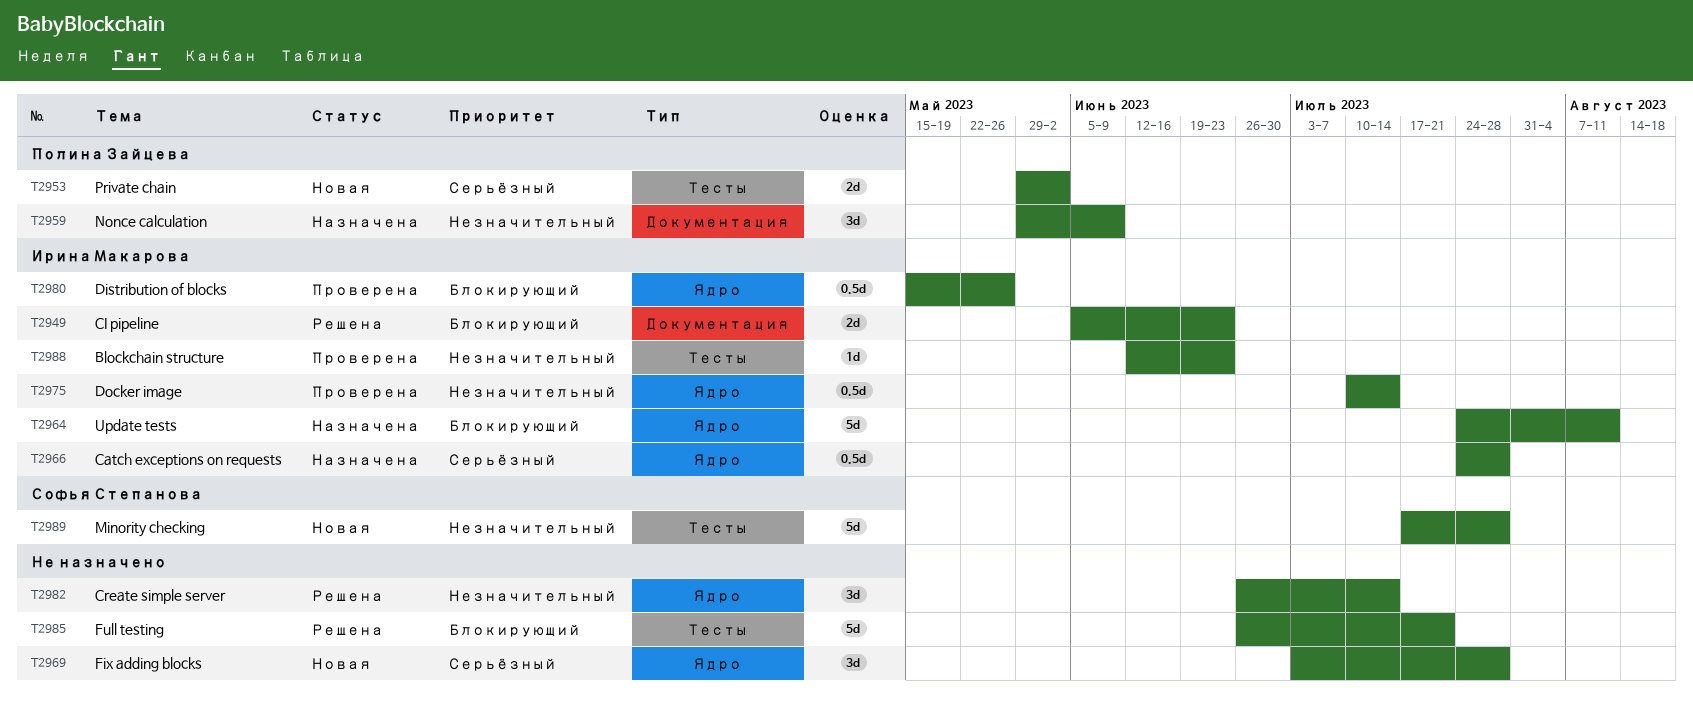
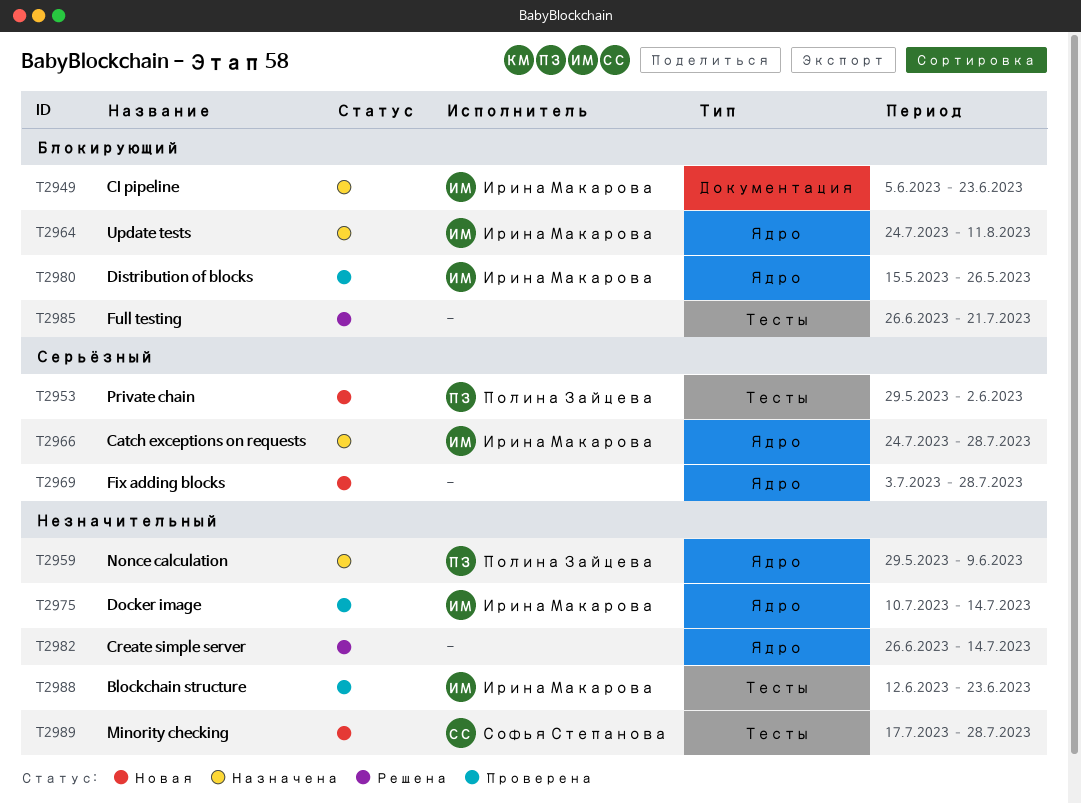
T2949, status: Решена -> Назначена
T2959, label: Документация -> Ядро

